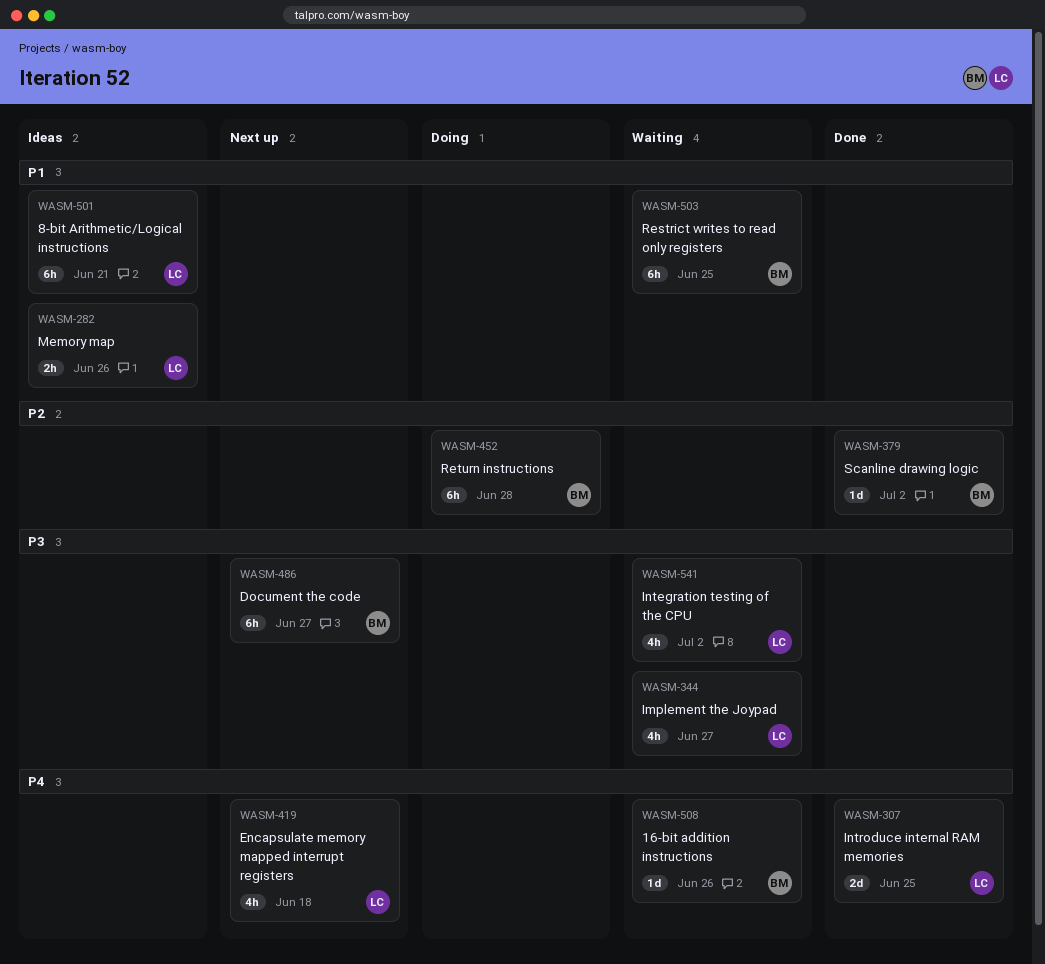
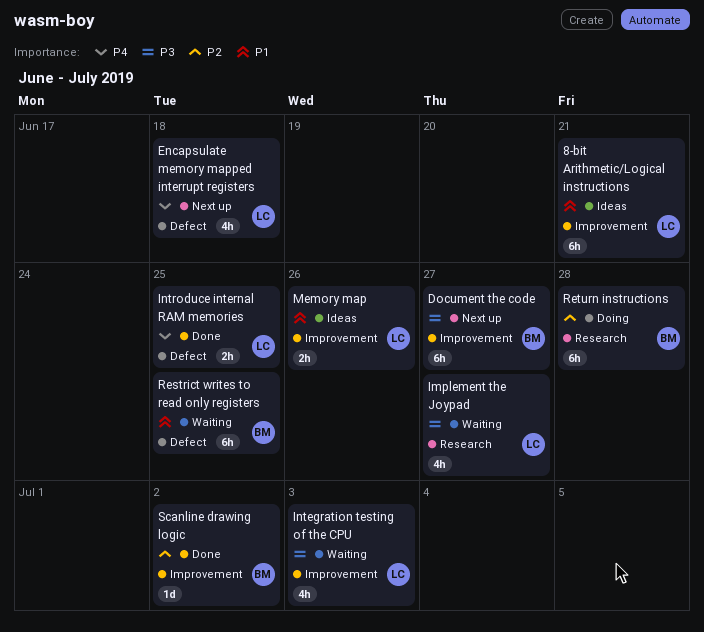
16-bit addition instructions: present -> none
Integration testing of the CPU, due: Jul 2 -> Jul 3
Introduce internal RAM memories, estimate: 2d -> 2h

